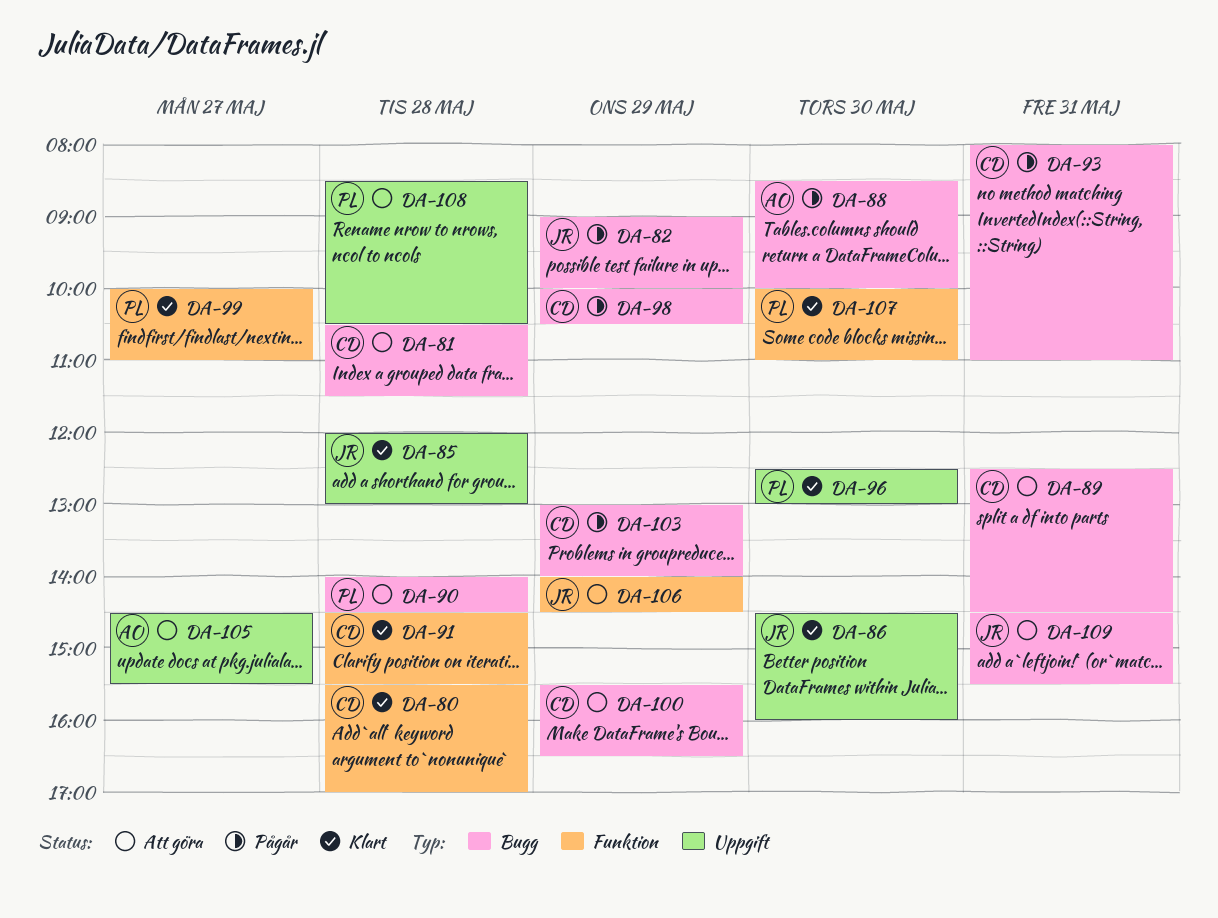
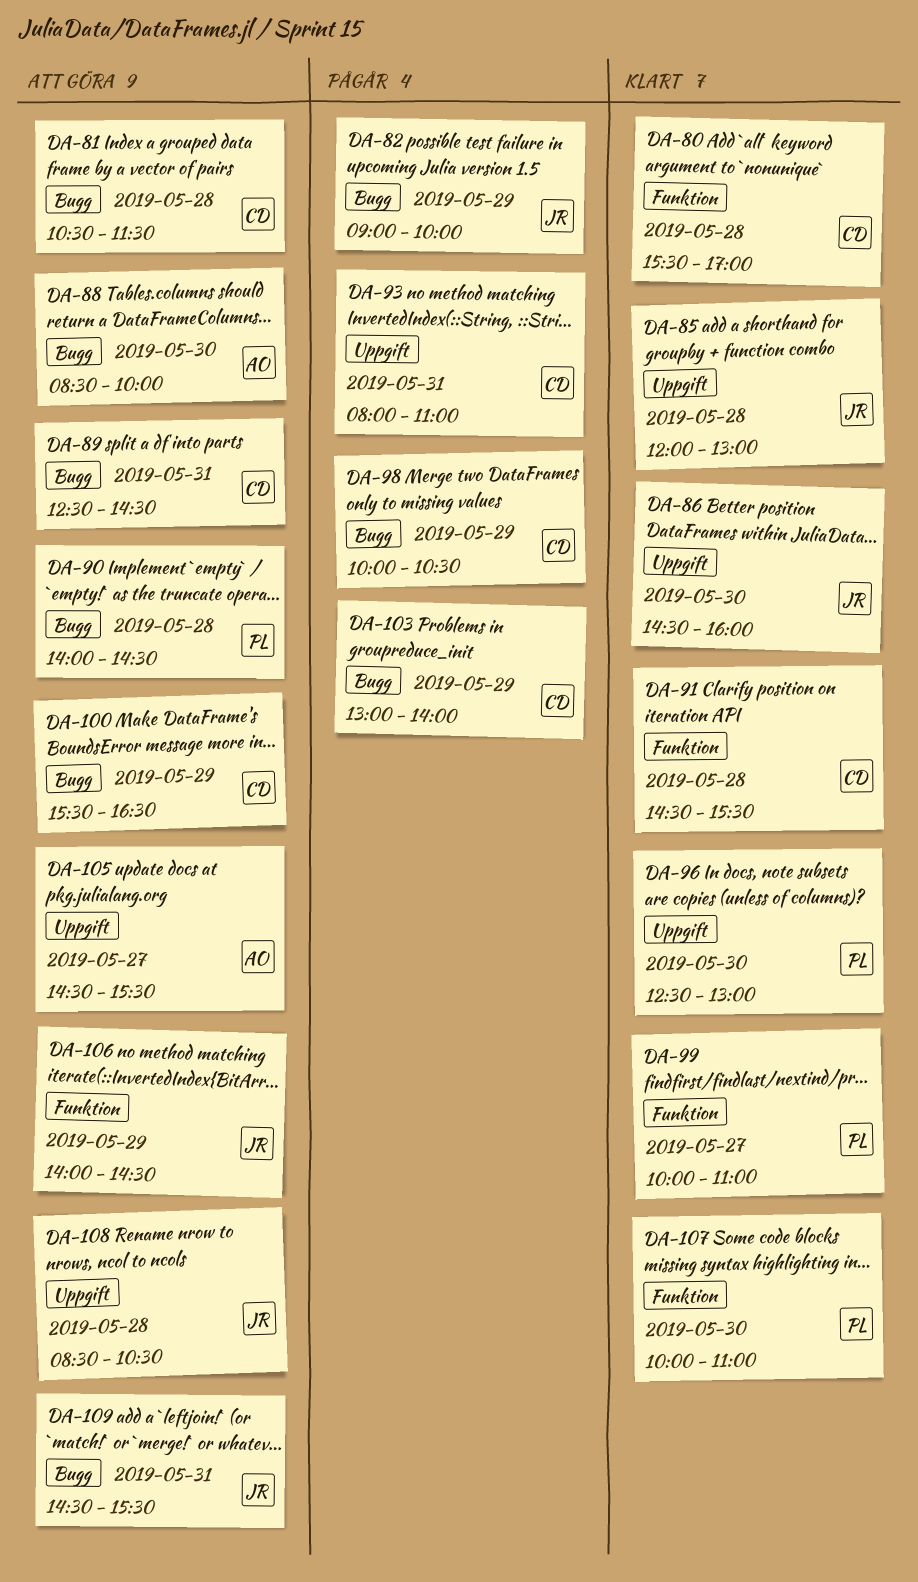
DA-88, status: Pågår -> Att göra
DA-93, label: Bugg -> Uppgift
DA-108, owner: PL -> JR

